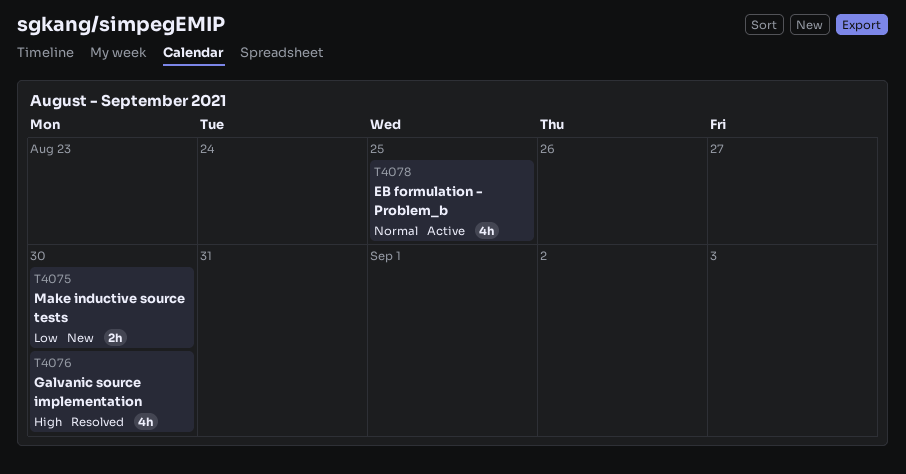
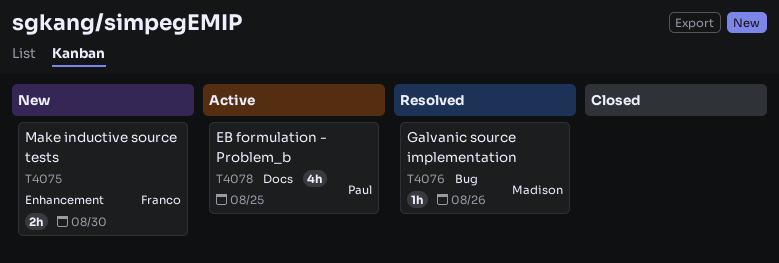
T4076, estimate: 4h -> 1h
T4076, due: Aug 30 -> Aug 26

